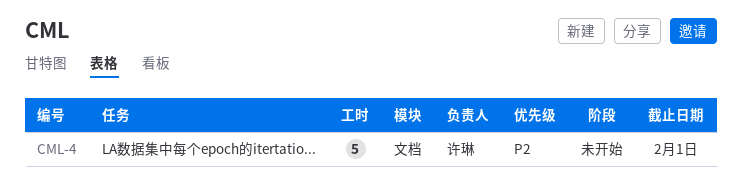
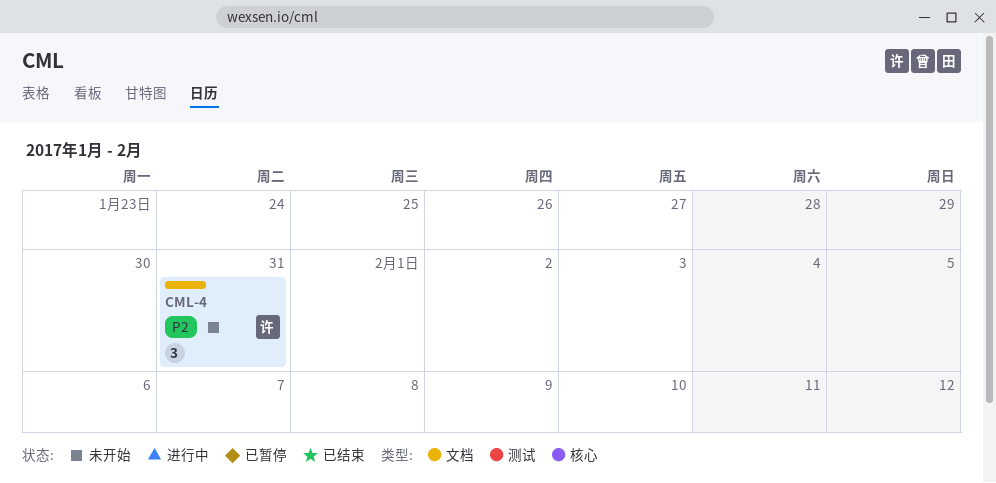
CML-4, estimate: 5 -> 3
CML-4, due: Feb 1 -> Jan 31

